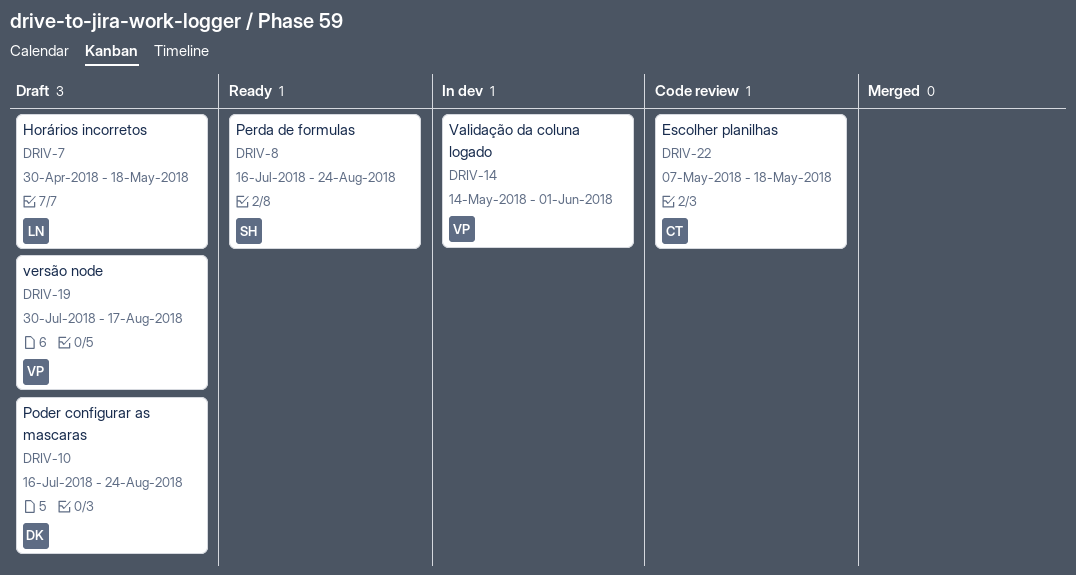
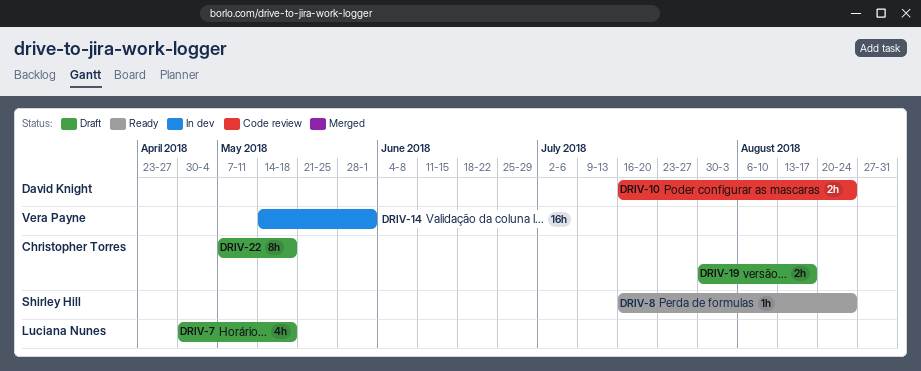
DRIV-10, status: Draft -> Code review
DRIV-19, owner: Vera Payne -> Christopher Torres
DRIV-22, status: Code review -> Draft

